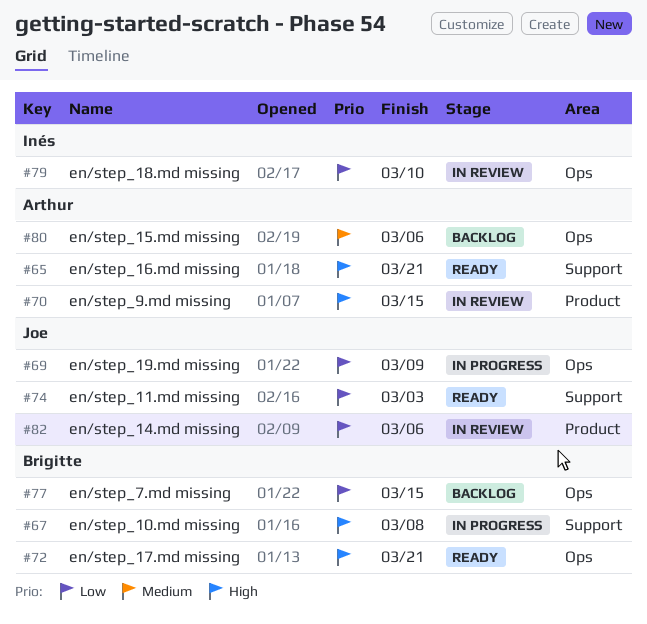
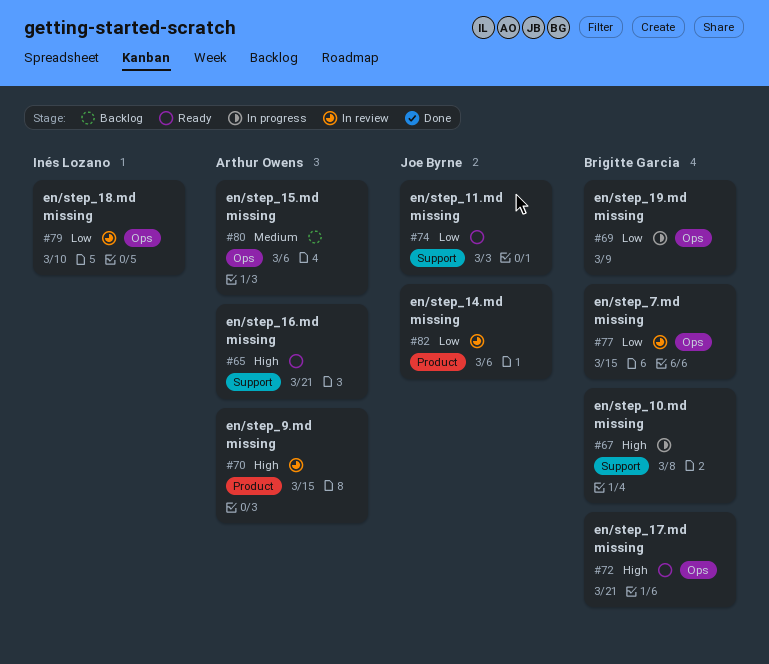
#69, owner: Joe Byrne -> Brigitte Garcia
#77, status: Backlog -> In review

